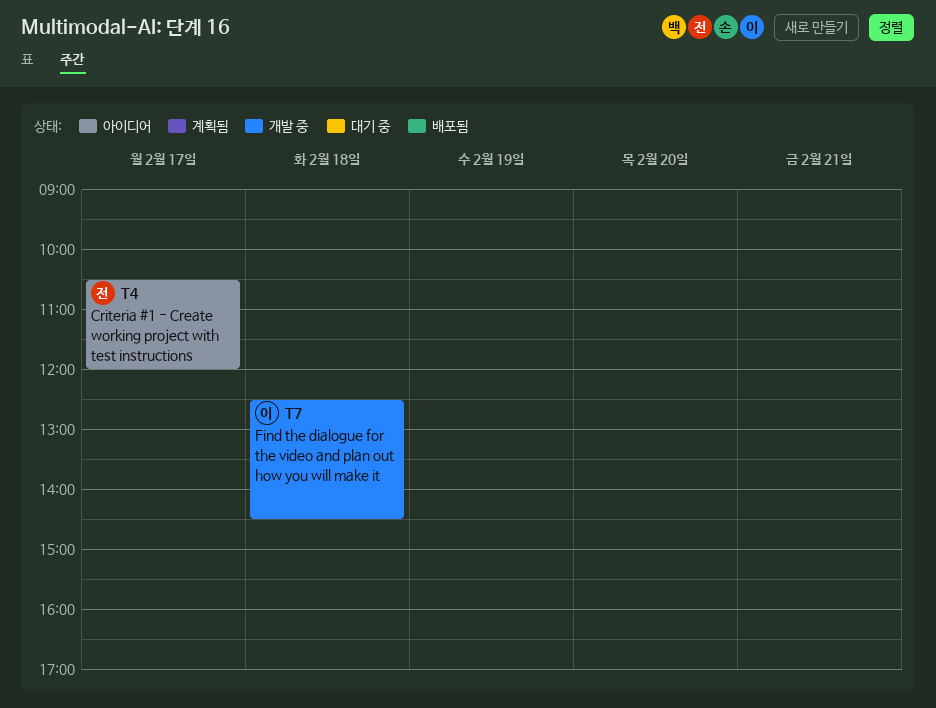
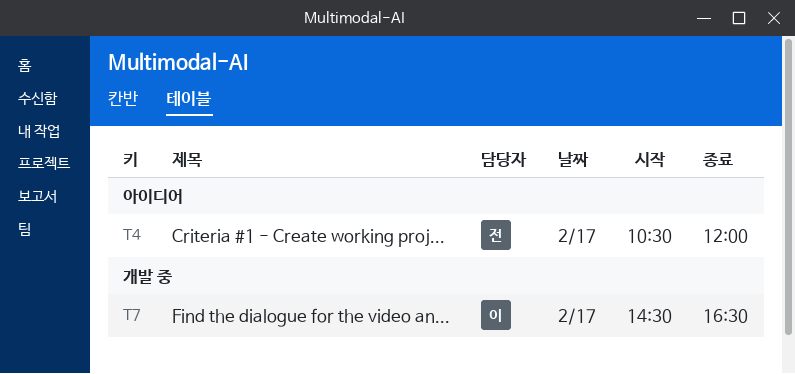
T7, day: Feb 18 -> Feb 17
T7, begins: 12:30 -> 14:30
T7, ends: 14:30 -> 16:30

